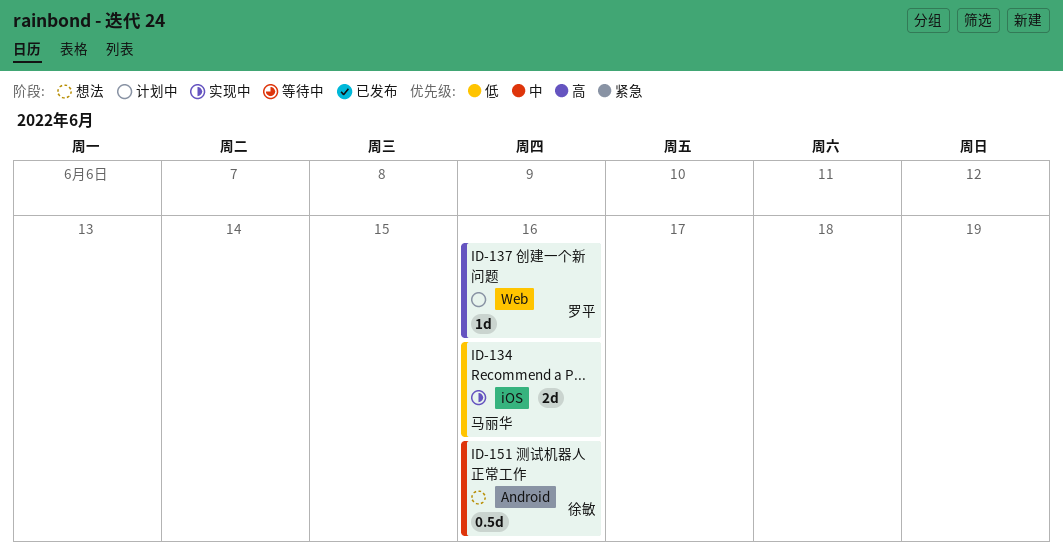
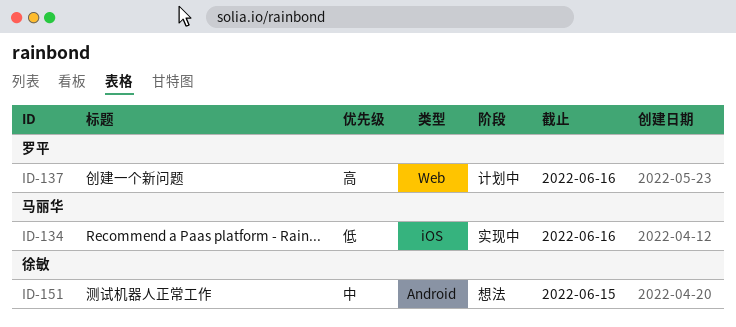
ID-151, due: Jun 16 -> Jun 15

